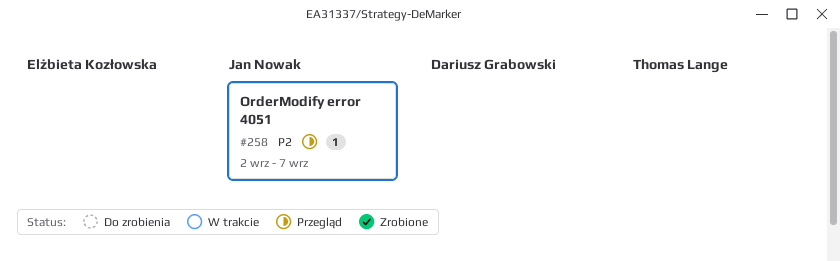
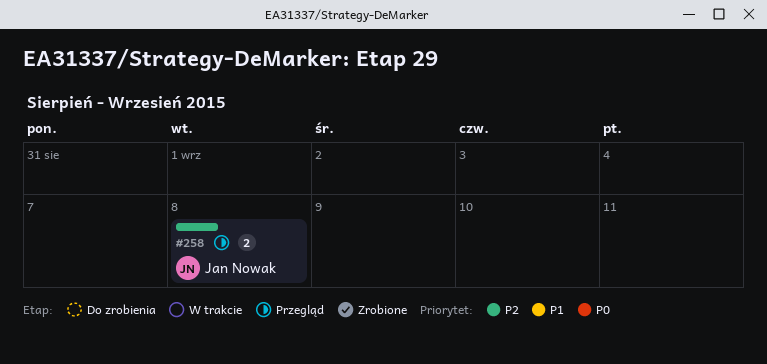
#258, estimate: 1 -> 2
#258, due: Sep 7 -> Sep 8

